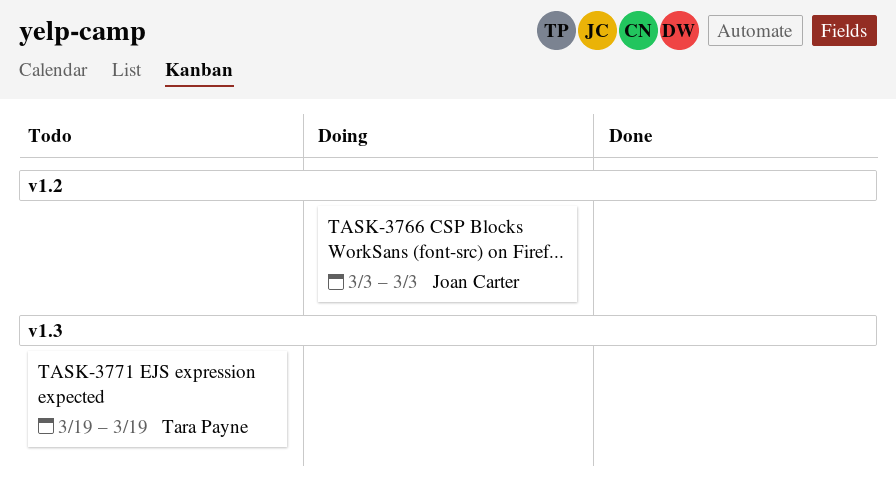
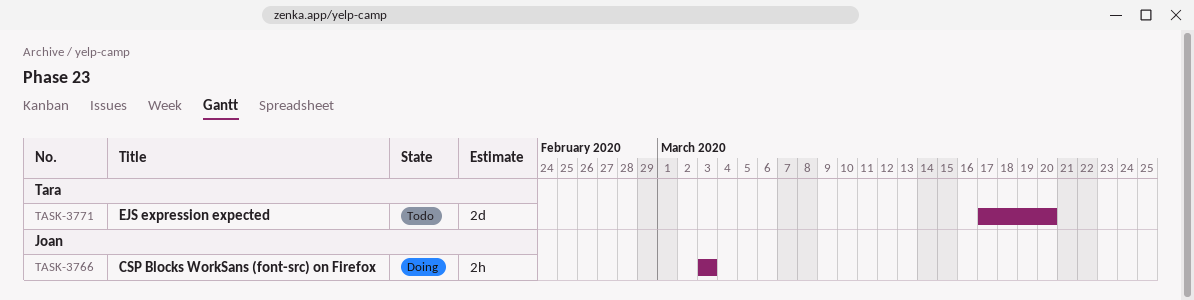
TASK-3771, start: Mar 19 -> Mar 17
TASK-3771, due: Mar 19 -> Mar 20

